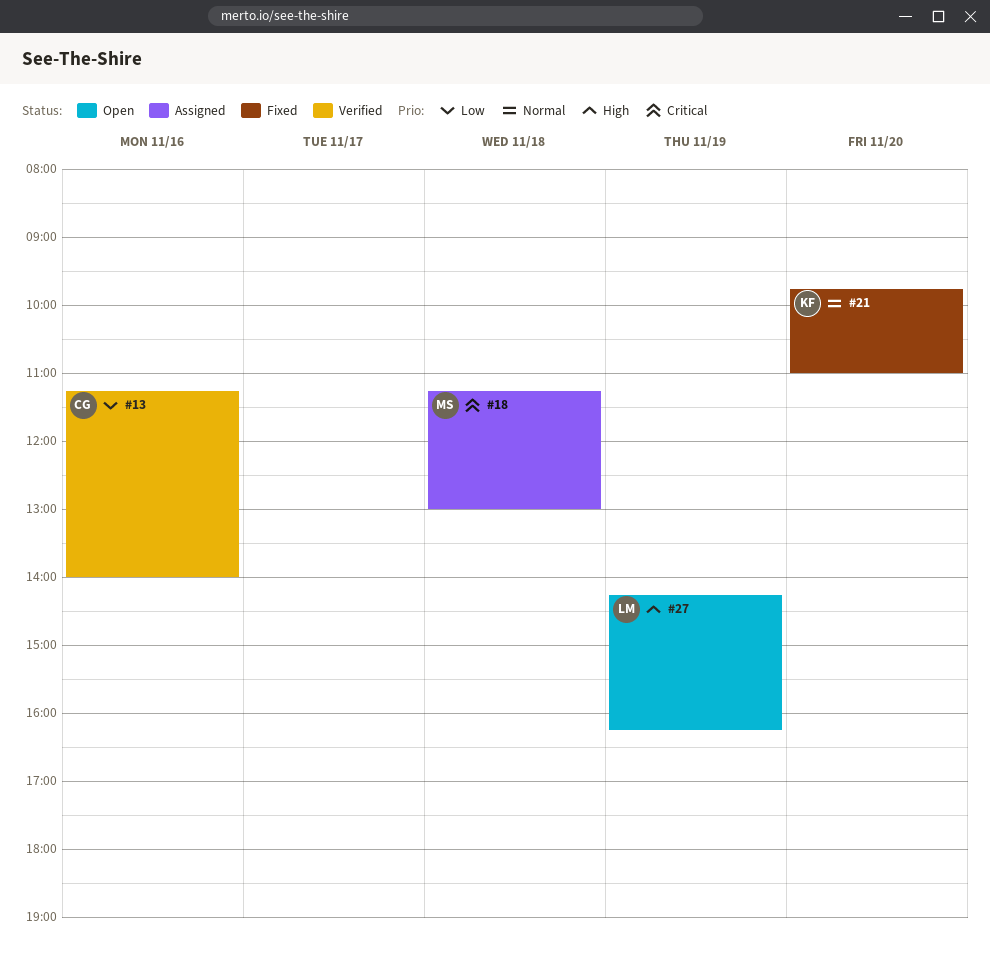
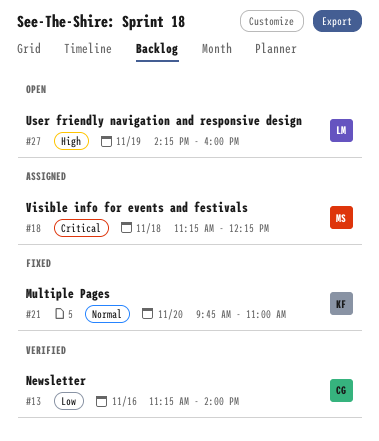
#18, ends: 13:00 -> 12:15
#27, ends: 16:15 -> 16:00

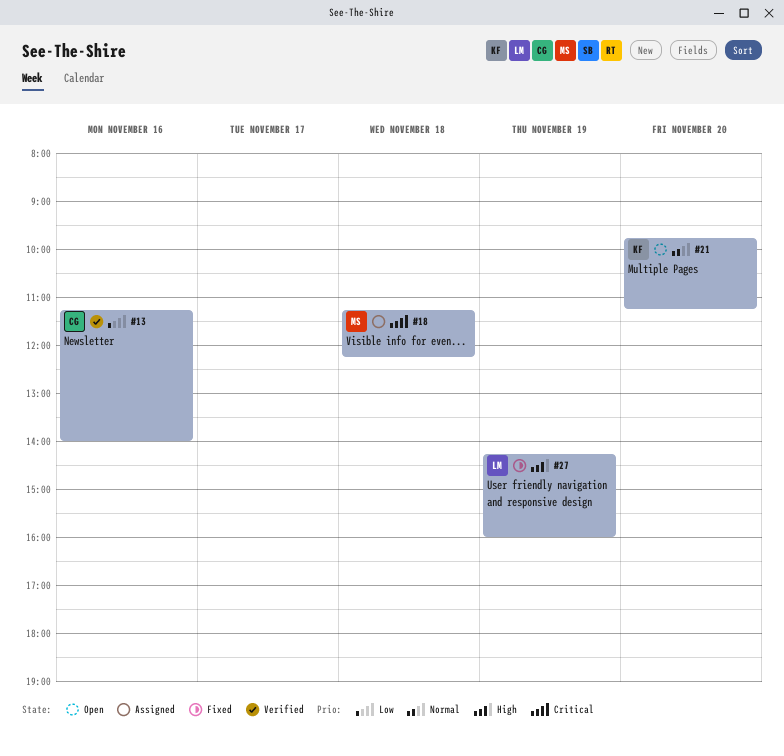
#21, status: Fixed -> Open
#21, ends: 11:00 -> 11:15
#27, status: Open -> Fixed

